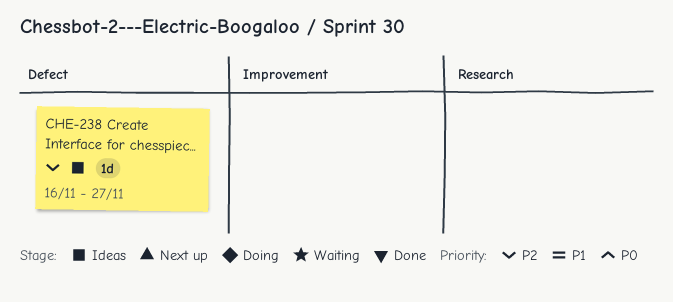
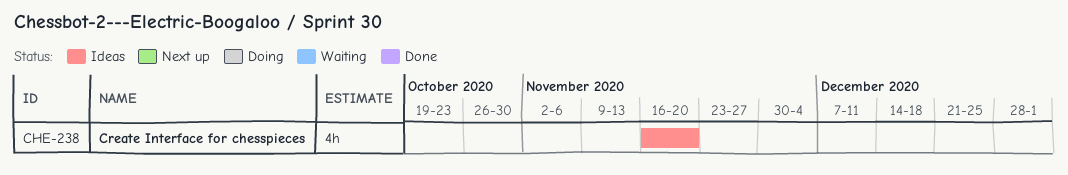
CHE-238, estimate: 1d -> 4h
CHE-238, due: Nov 27 -> Nov 20

